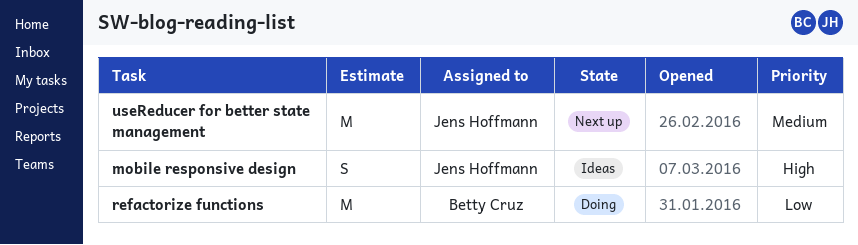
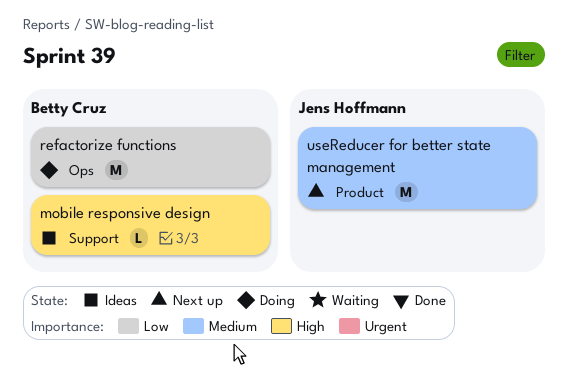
mobile responsive design, owner: Jens Hoffmann -> Betty Cruz
mobile responsive design, estimate: S -> L

